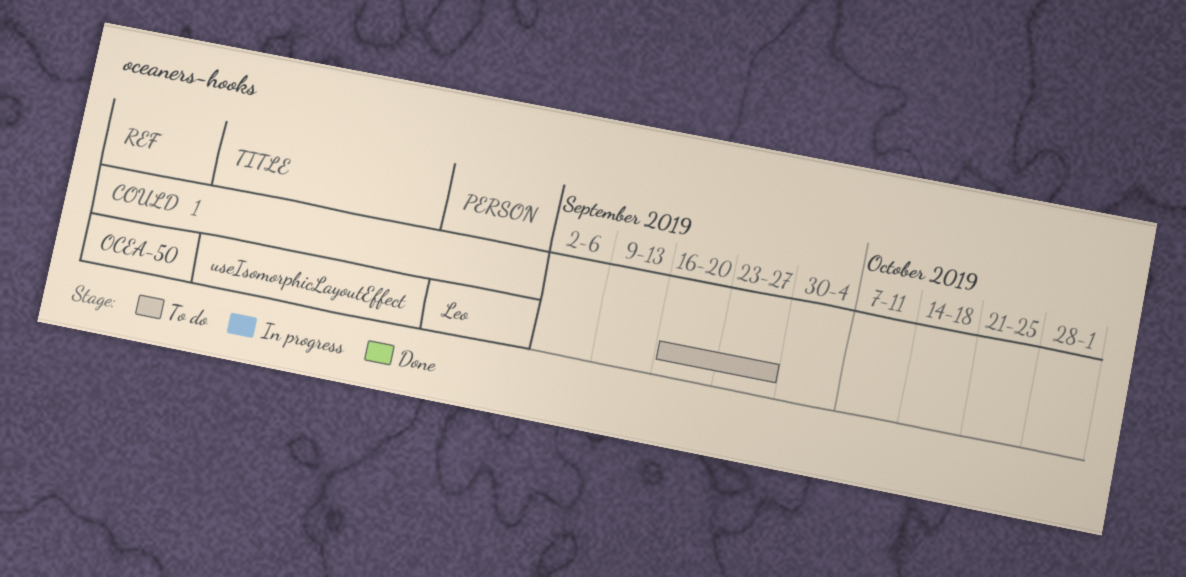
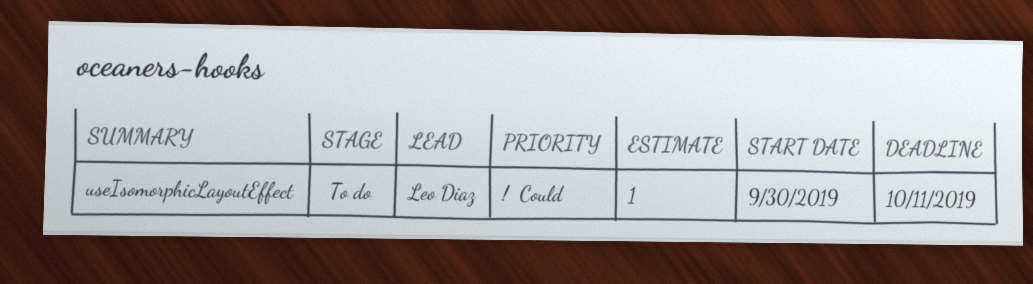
useIsomorphicLayoutEffect, start: Sep 16 -> Sep 30
useIsomorphicLayoutEffect, due: Sep 27 -> Oct 11

